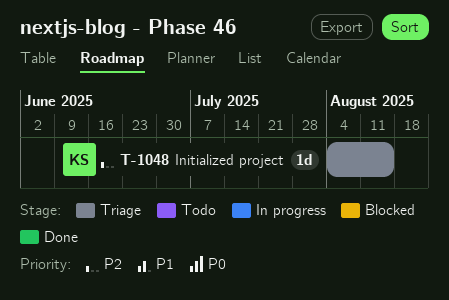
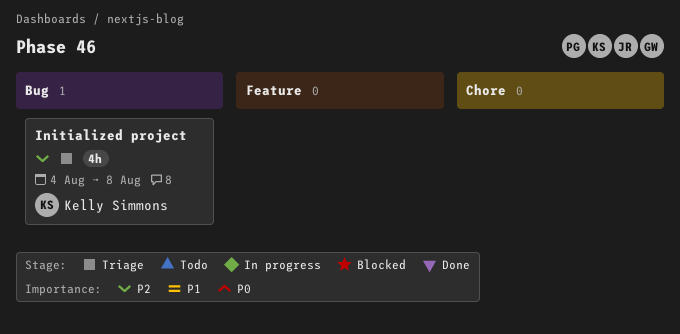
Initialized project, estimate: 1d -> 4h
Initialized project, due: Aug 15 -> Aug 8

